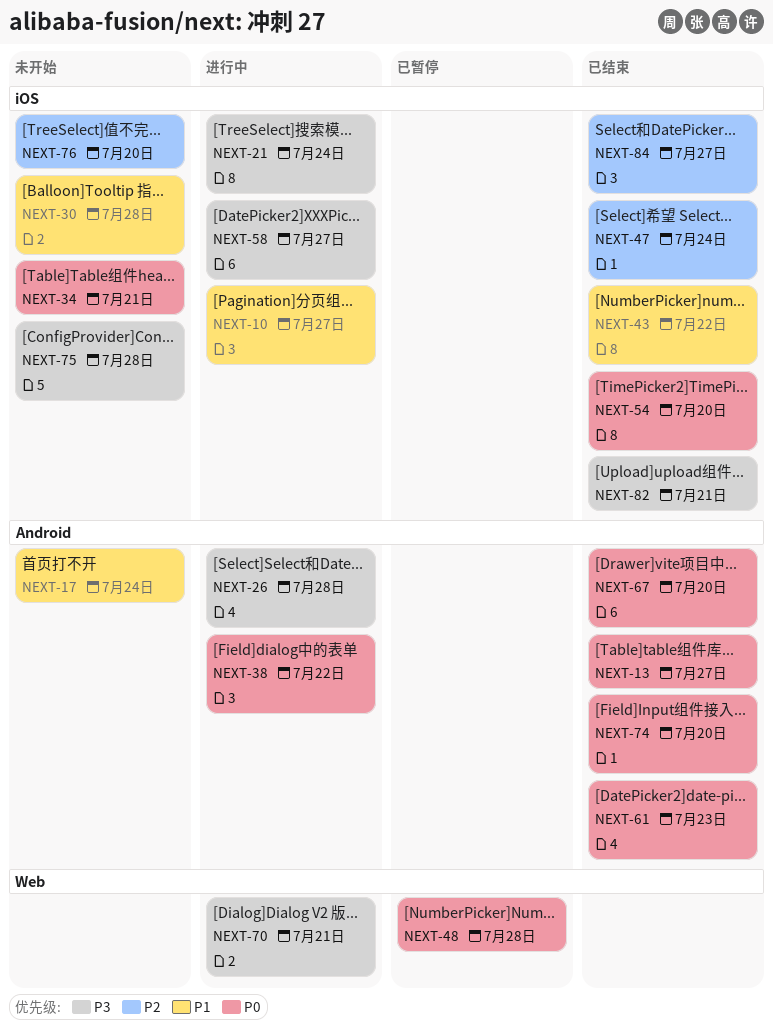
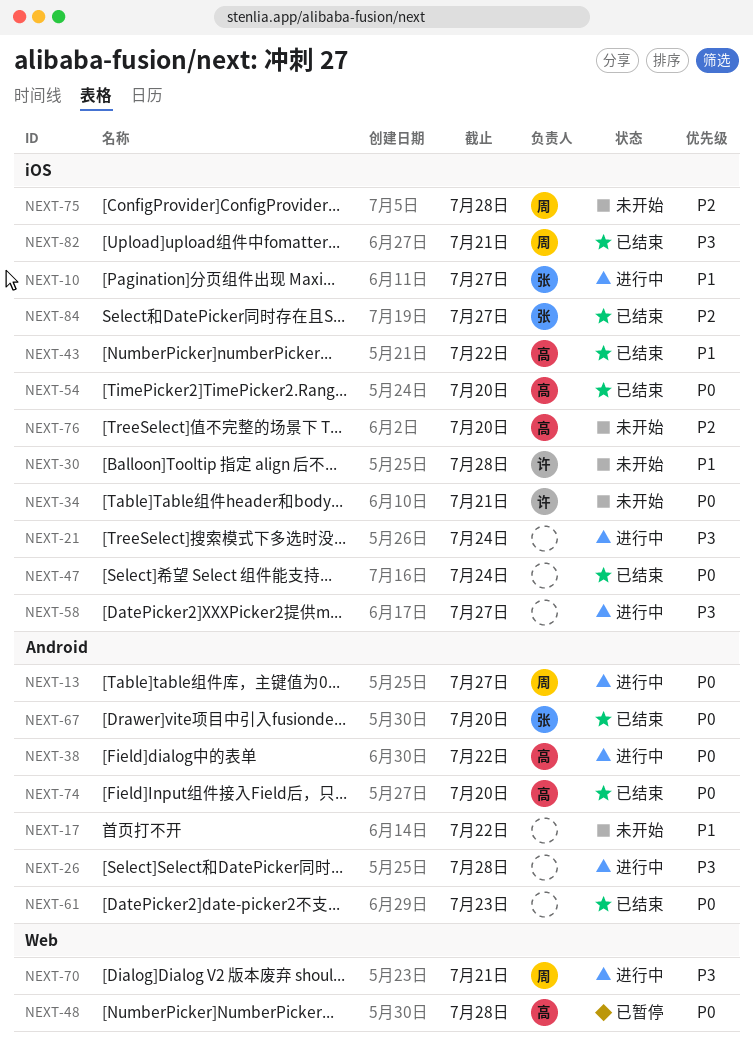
NEXT-13, status: 已结束 -> 进行中
NEXT-17, due: Jul 24 -> Jul 22
NEXT-47, priority: P2 -> P0
NEXT-75, priority: P3 -> P2

